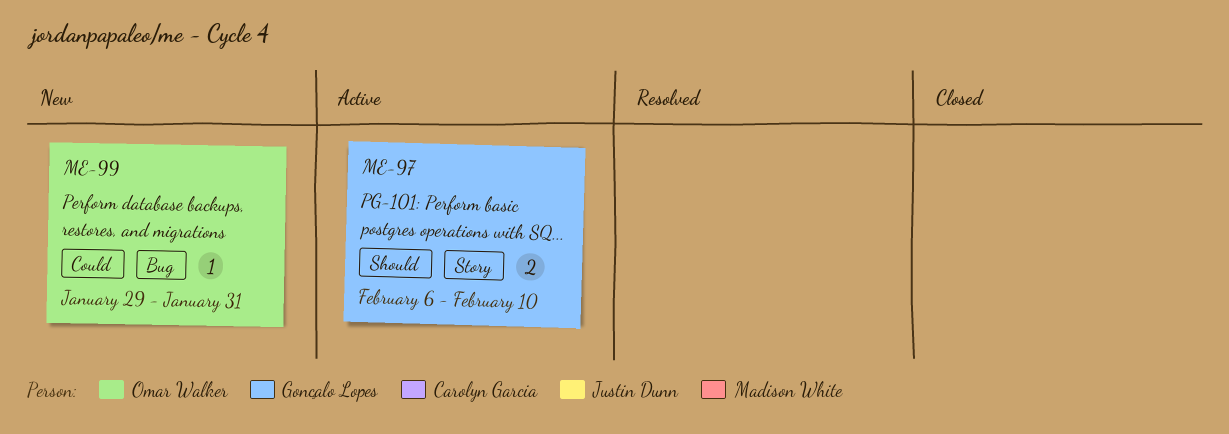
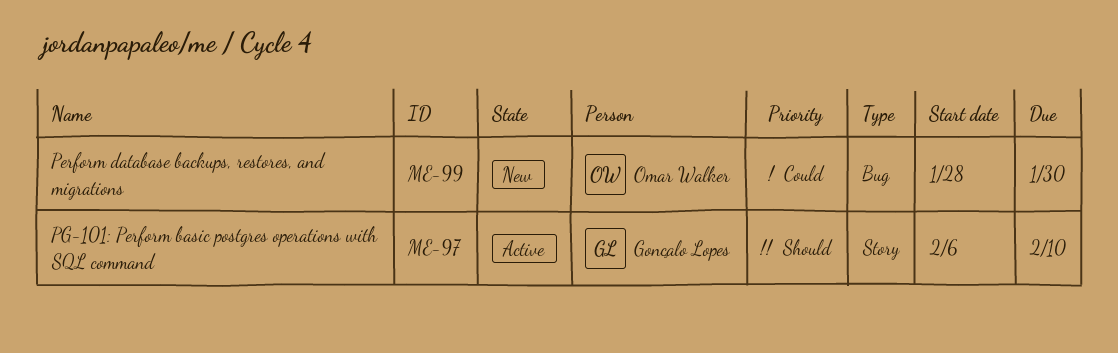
ME-99, start: Jan 29 -> Jan 28
ME-99, due: Jan 31 -> Jan 30

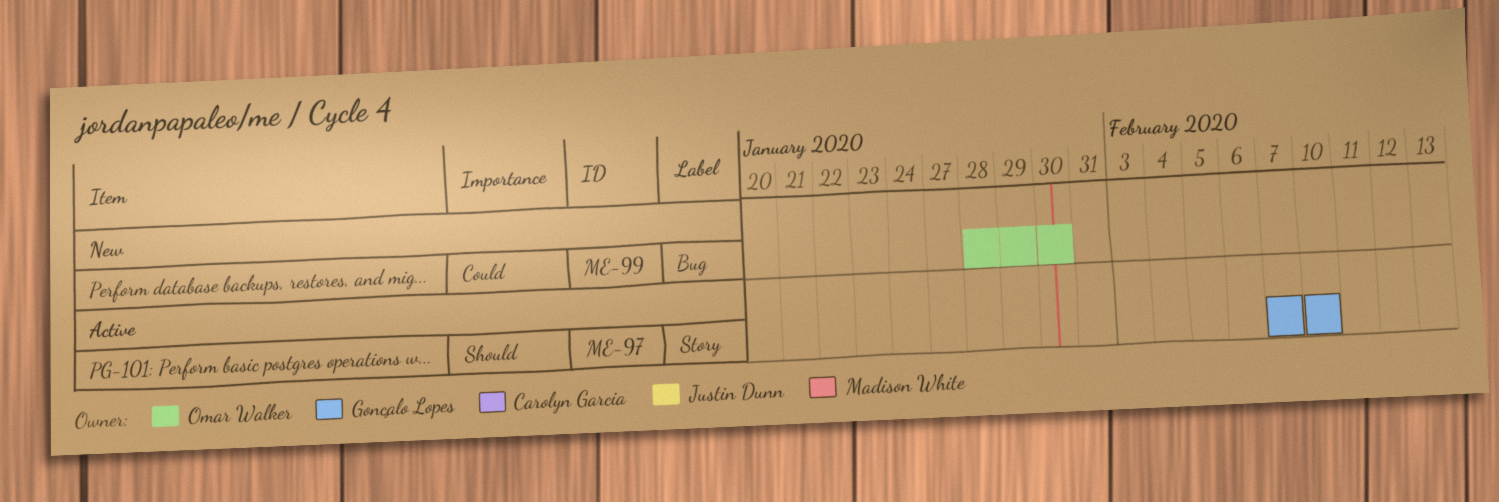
ME-97, start: Feb 6 -> Feb 7

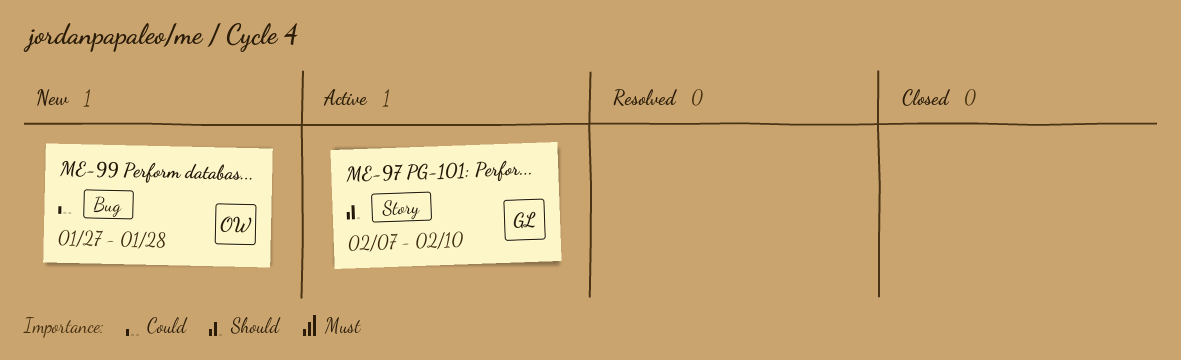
ME-99, start: Jan 28 -> Jan 27
ME-99, due: Jan 30 -> Jan 28

